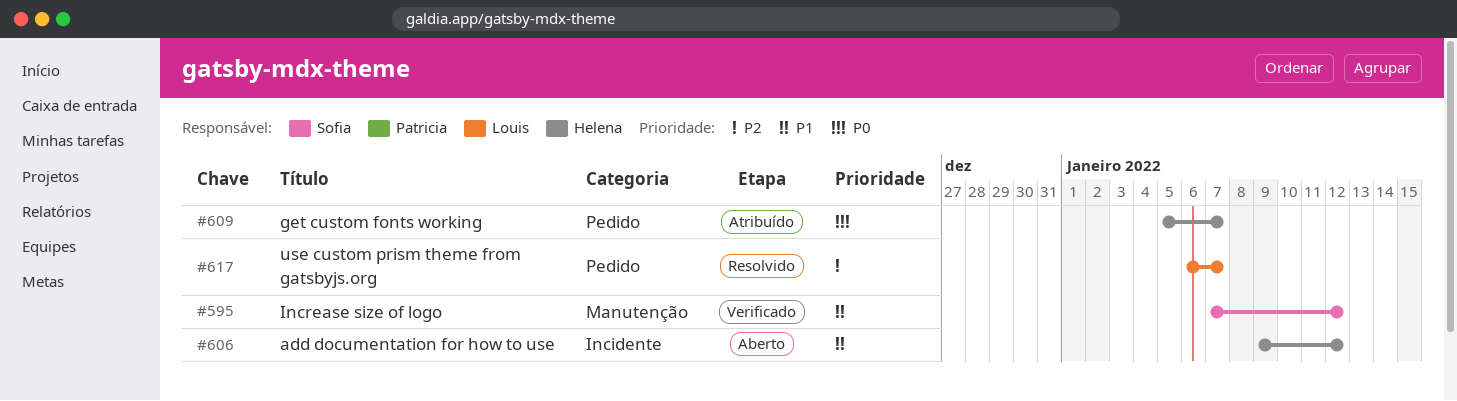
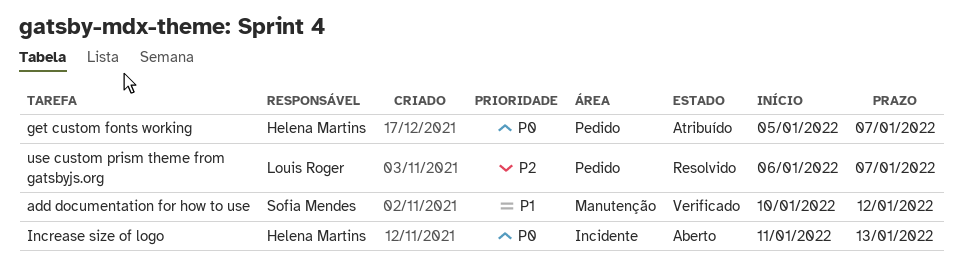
add documentation for how to use, status: Aberto -> Verificado
add documentation for how to use, owner: Helena Martins -> Sofia Mendes
add documentation for how to use, label: Incidente -> Manutenção
add documentation for how to use, start: Jan 9 -> Jan 10
Increase size of logo, status: Verificado -> Aberto
Increase size of logo, owner: Sofia Mendes -> Helena Martins
Increase size of logo, priority: P1 -> P0
Increase size of logo, label: Manutenção -> Incidente
Increase size of logo, start: Jan 7 -> Jan 11
Increase size of logo, due: Jan 12 -> Jan 13

